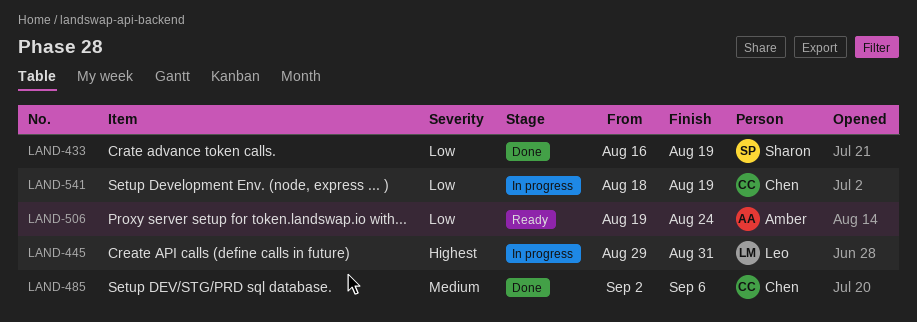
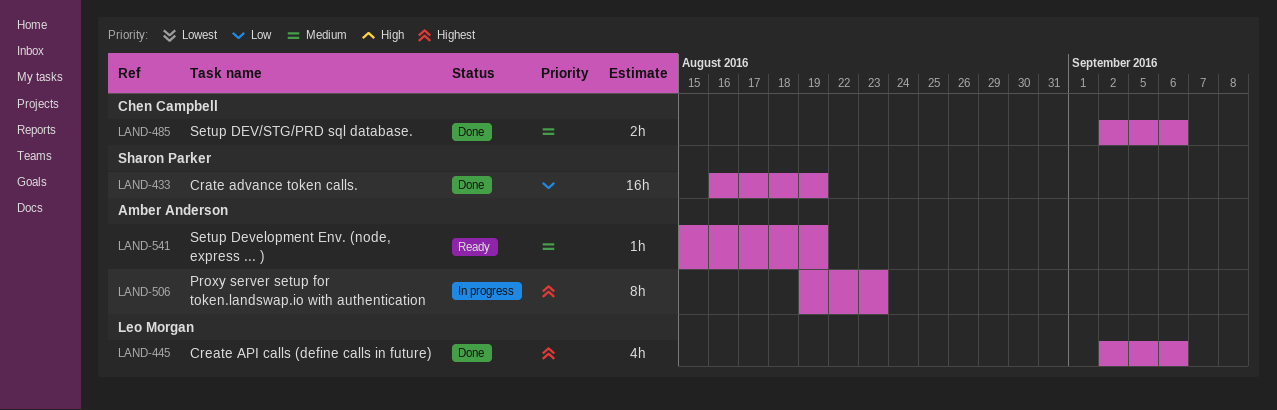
LAND-445, status: In progress -> Done
LAND-445, start: Aug 29 -> Sep 2
LAND-445, due: Aug 31 -> Sep 6
LAND-506, status: Ready -> In progress
LAND-506, priority: Low -> Highest
LAND-506, due: Aug 24 -> Aug 23
LAND-541, status: In progress -> Ready
LAND-541, owner: Chen Campbell -> Amber Anderson
LAND-541, priority: Low -> Medium
LAND-541, start: Aug 18 -> Aug 15

